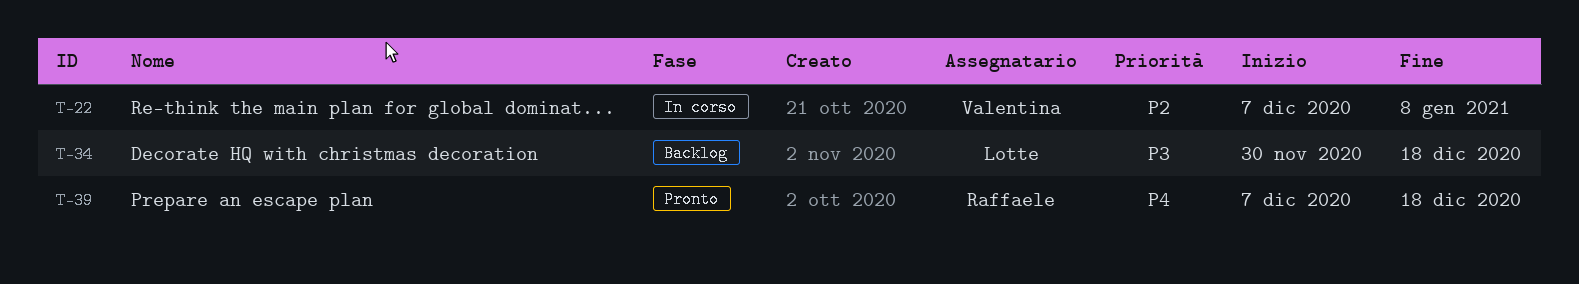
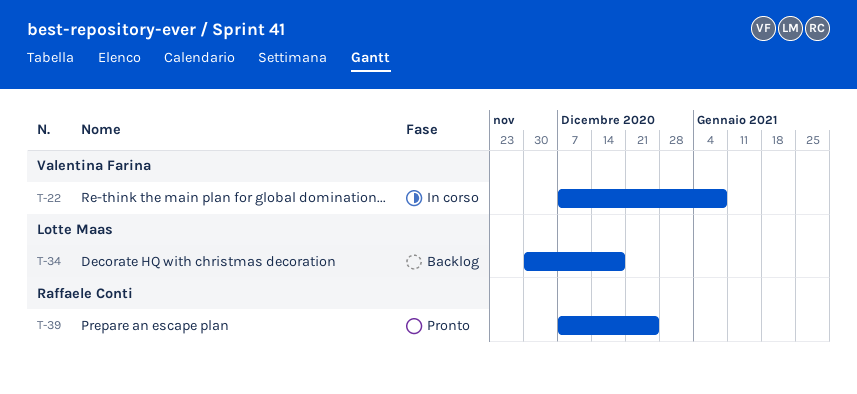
T-39, due: Dec 18 -> Dec 25

